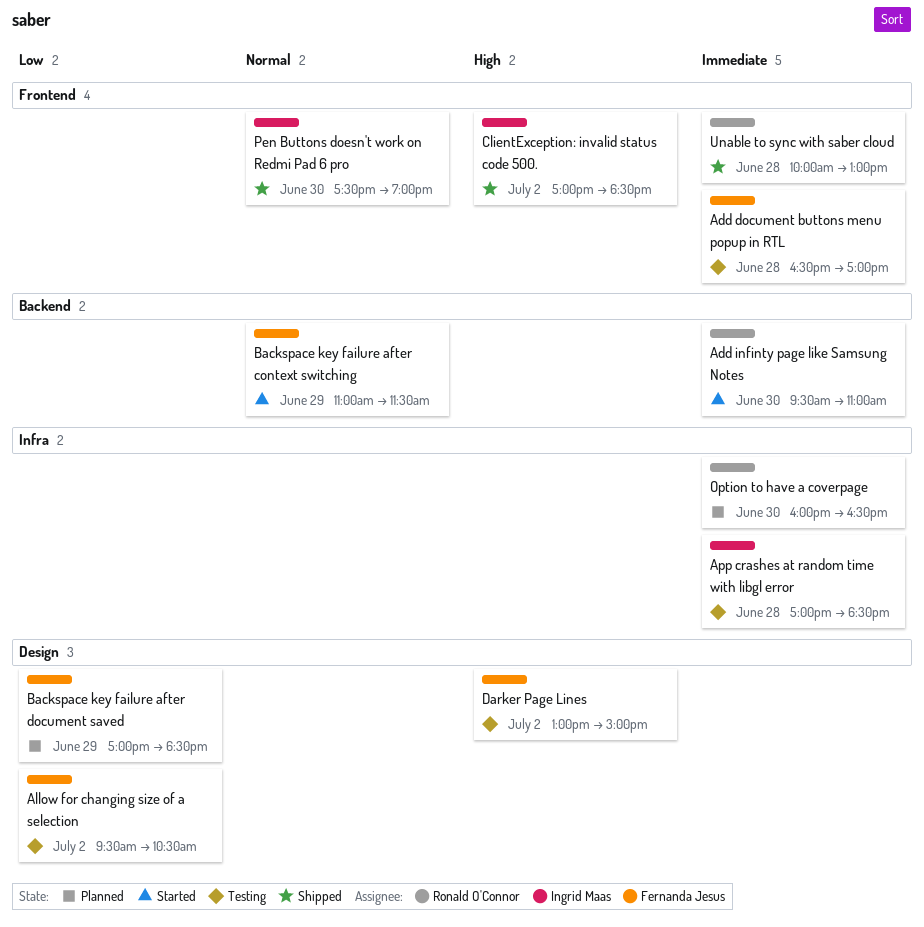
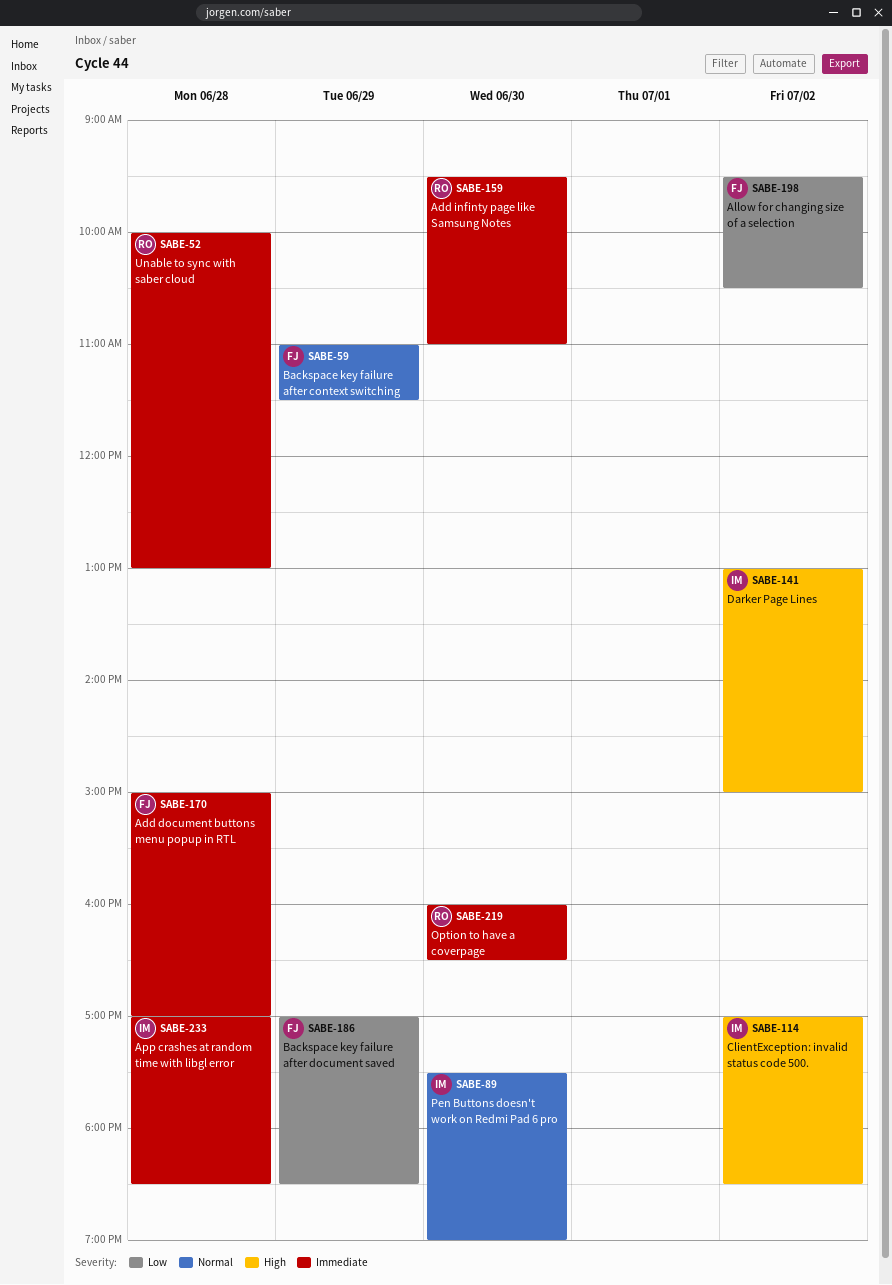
Add document buttons menu popup in RTL, begins: 16:30 -> 15:00
Darker Page Lines, owner: Fernanda Jesus -> Ingrid Maas

